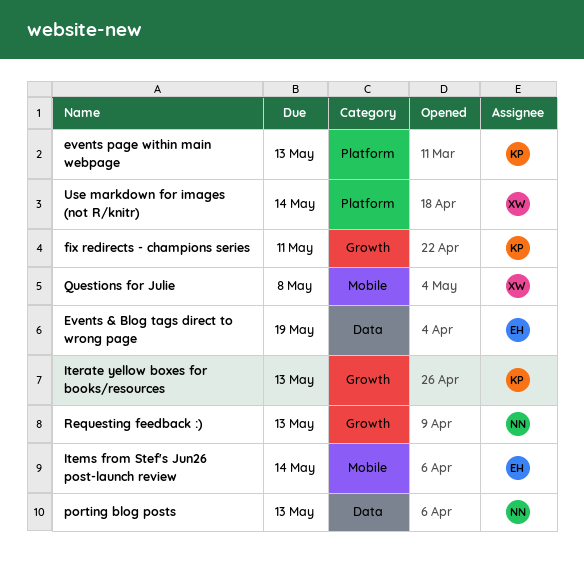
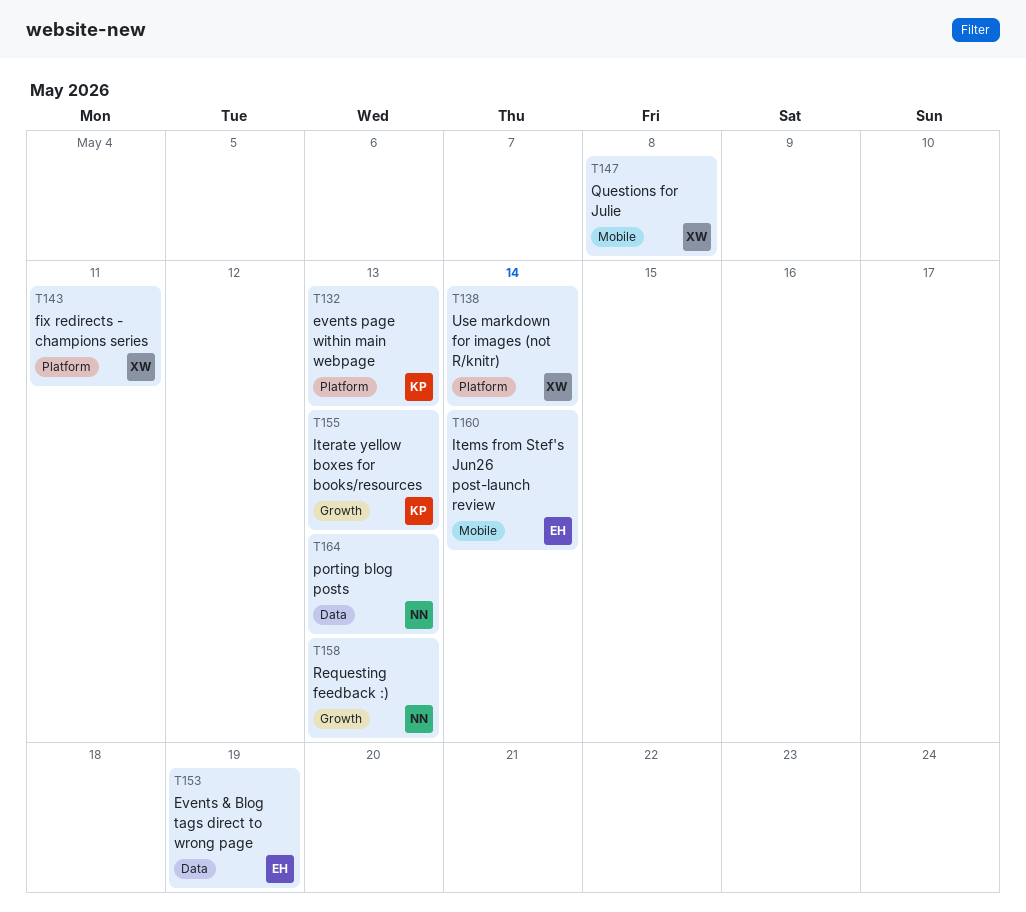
fix redirects - champions series, owner: KP -> XW
fix redirects - champions series, label: Growth -> Platform

